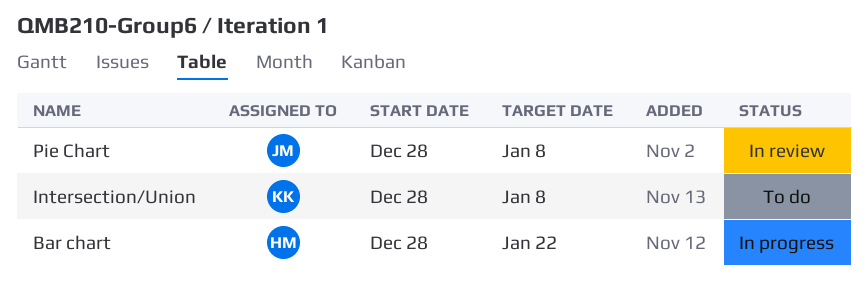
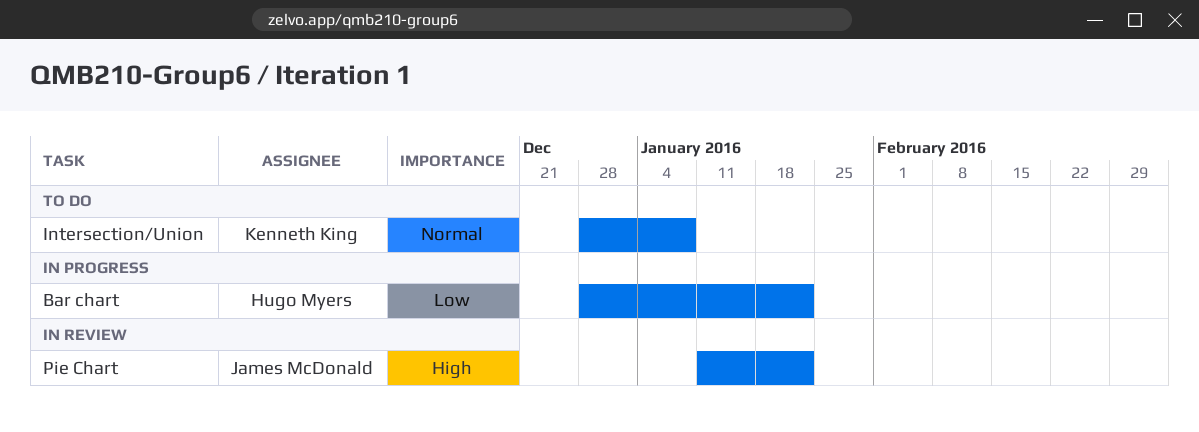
Pie Chart, start: Dec 28 -> Jan 11
Pie Chart, due: Jan 8 -> Jan 22

